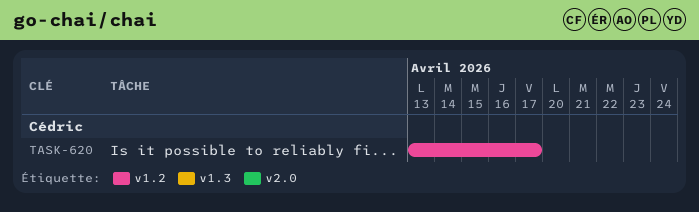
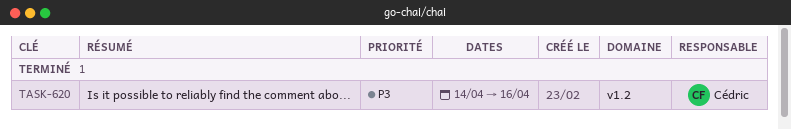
TASK-620, start: Apr 13 -> Apr 14
TASK-620, due: Apr 17 -> Apr 16

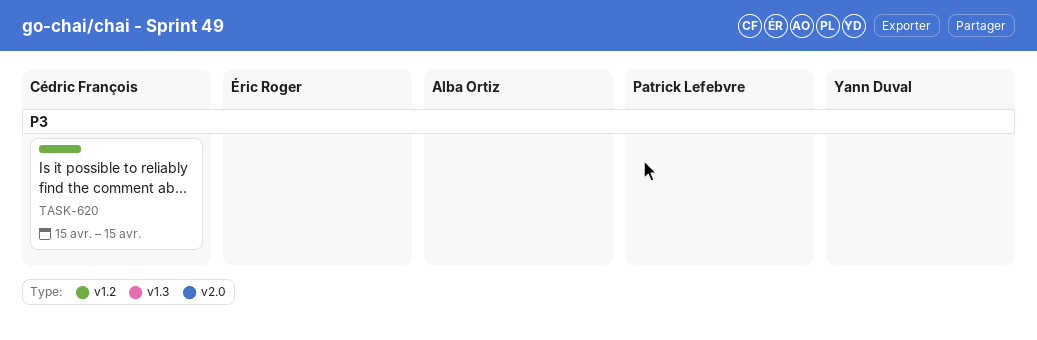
TASK-620, start: Apr 14 -> Apr 15
TASK-620, due: Apr 16 -> Apr 15

